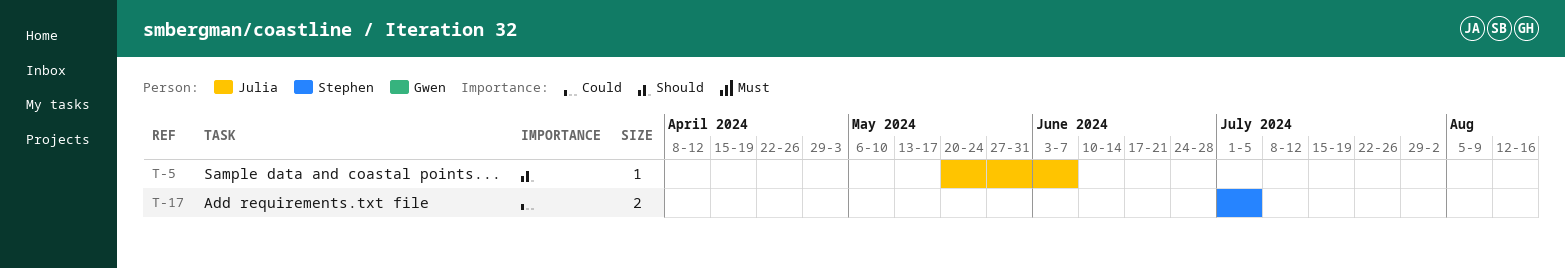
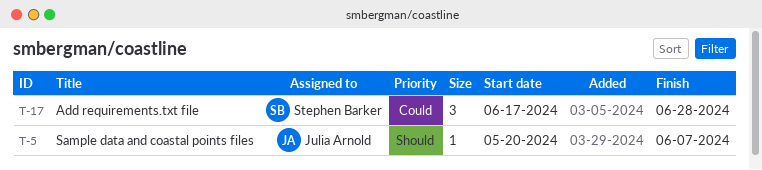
T-17, estimate: 2 -> 3
T-17, start: Jul 1 -> Jun 17
T-17, due: Jul 5 -> Jun 28

